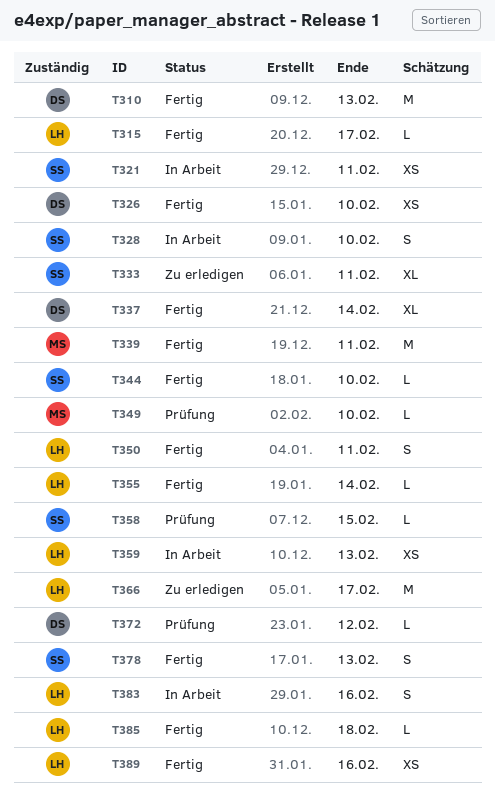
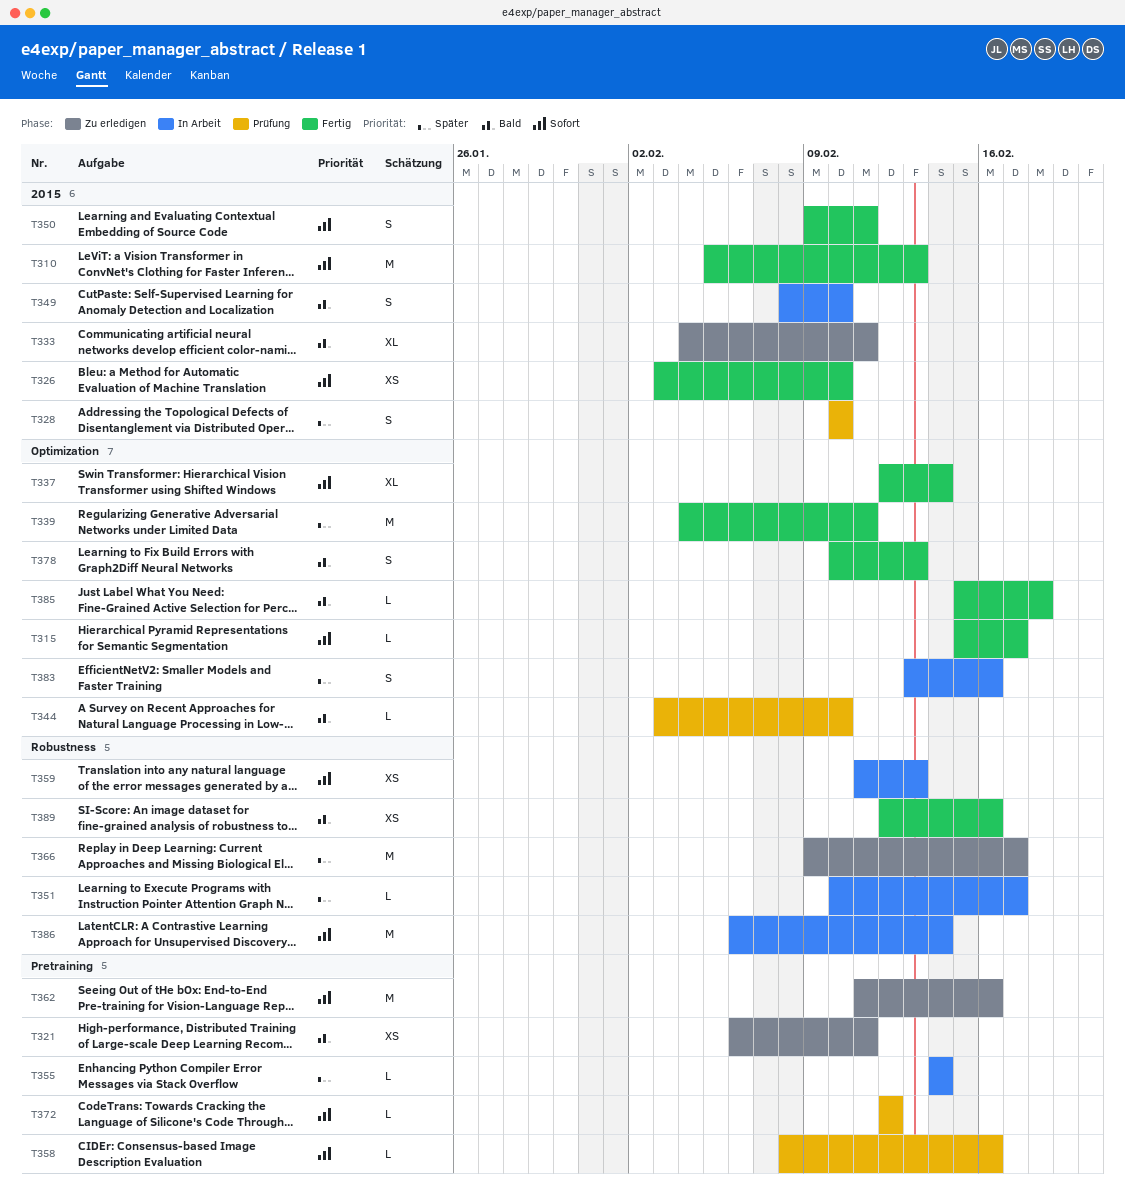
T321, status: In Arbeit -> Zu erledigen
T328, status: In Arbeit -> Prüfung
T344, status: Fertig -> Prüfung
T349, status: Prüfung -> In Arbeit
T349, estimate: L -> S
T351: none -> present
T355, status: Fertig -> In Arbeit
T358, due: Feb 15 -> Feb 16
T362: none -> present
T386: none -> present

